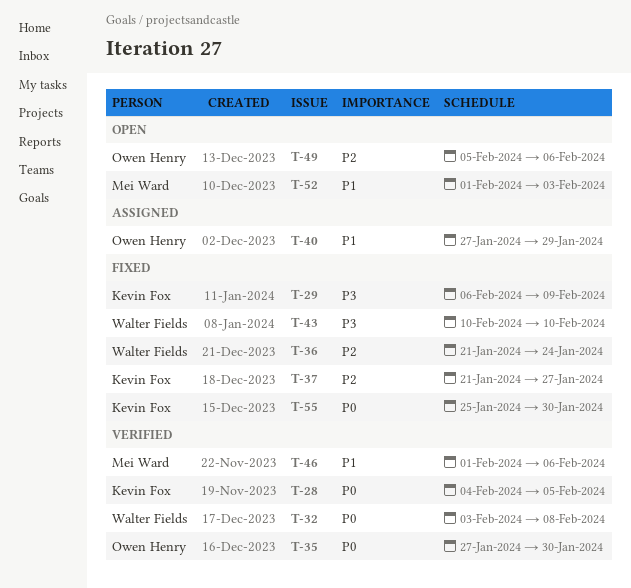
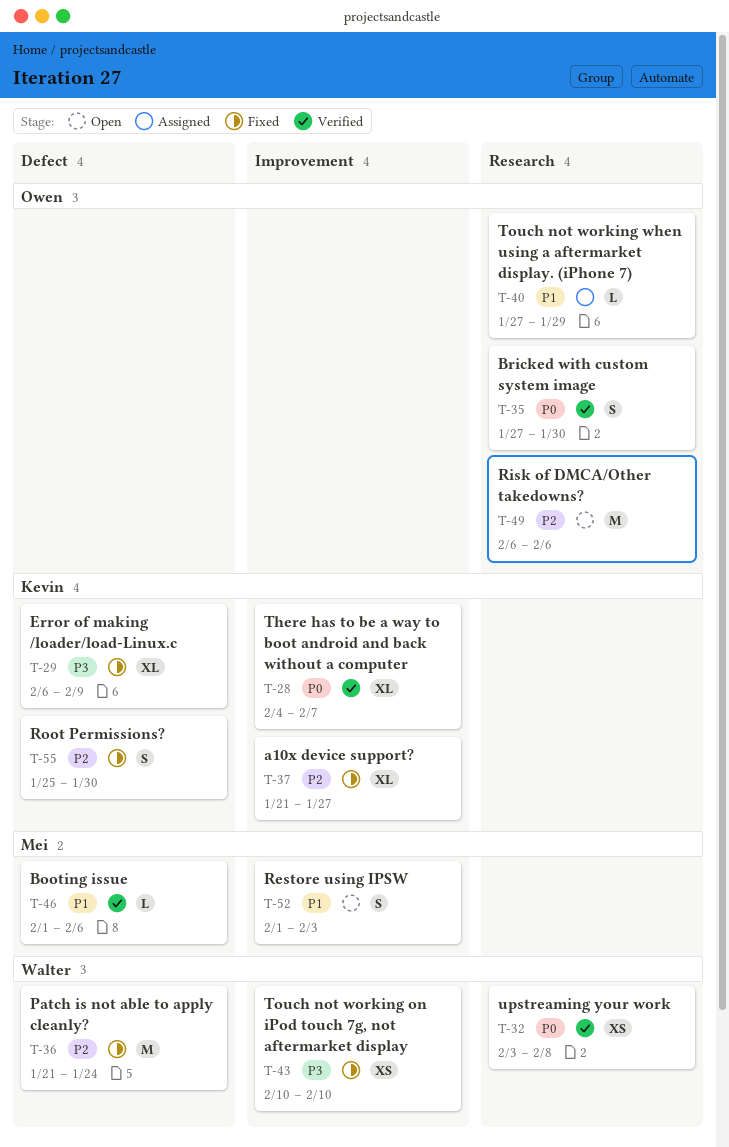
T-28, due: Feb 5 -> Feb 7
T-49, start: Feb 5 -> Feb 6
T-55, priority: P0 -> P2

